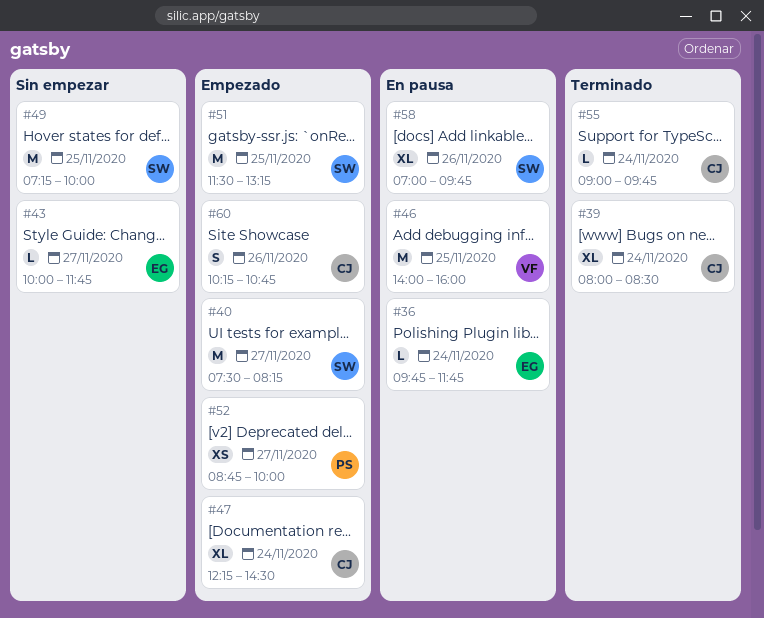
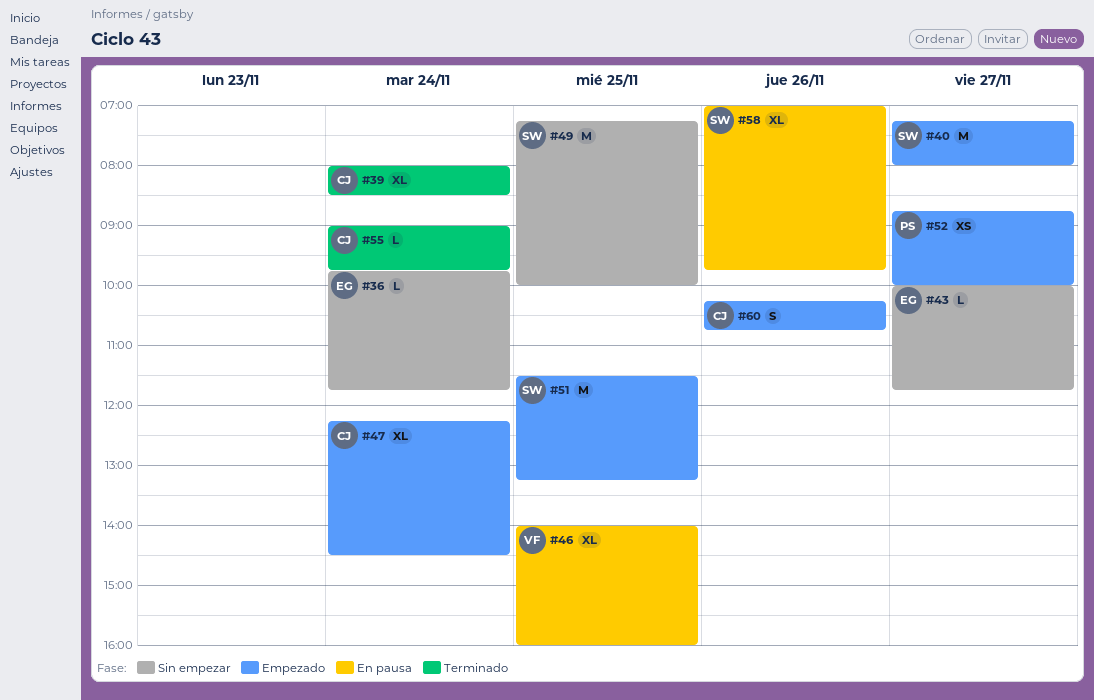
#36, status: En pausa -> Sin empezar
#40, begins: 07:30 -> 07:15
#40, ends: 08:15 -> 08:00
#46, estimate: M -> XL

